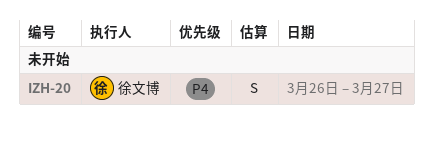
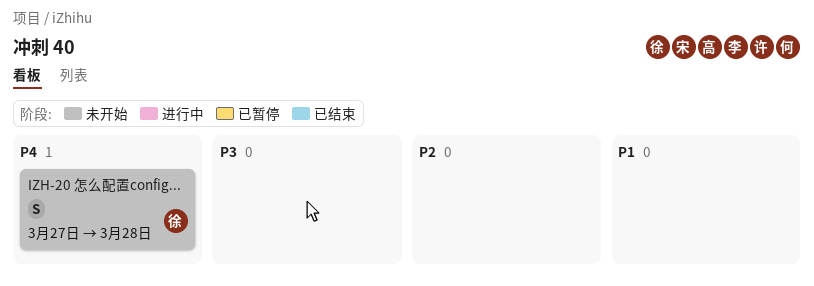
IZH-20, start: Mar 26 -> Mar 27
IZH-20, due: Mar 27 -> Mar 28

